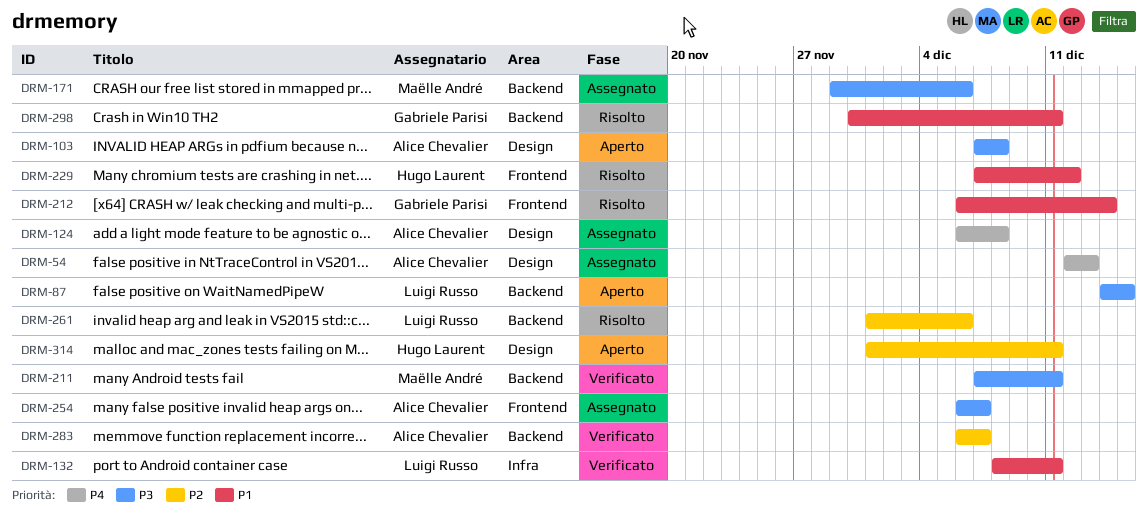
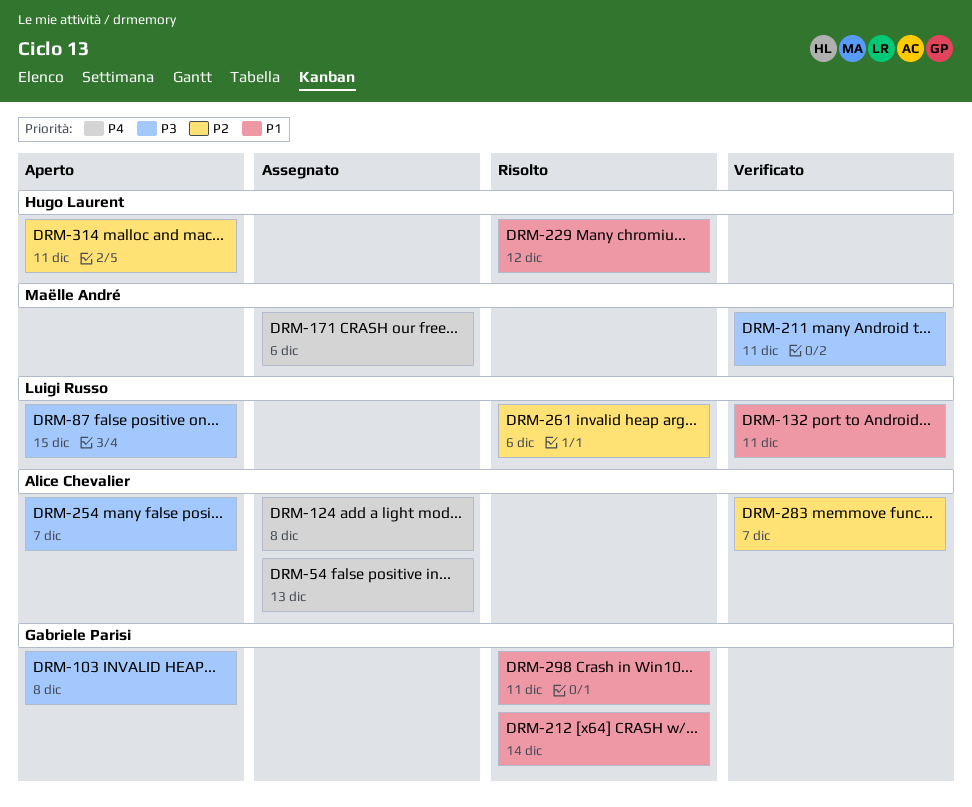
DRM-103, owner: Alice Chevalier -> Gabriele Parisi
DRM-171, priority: P3 -> P4
DRM-254, status: Assegnato -> Aperto

